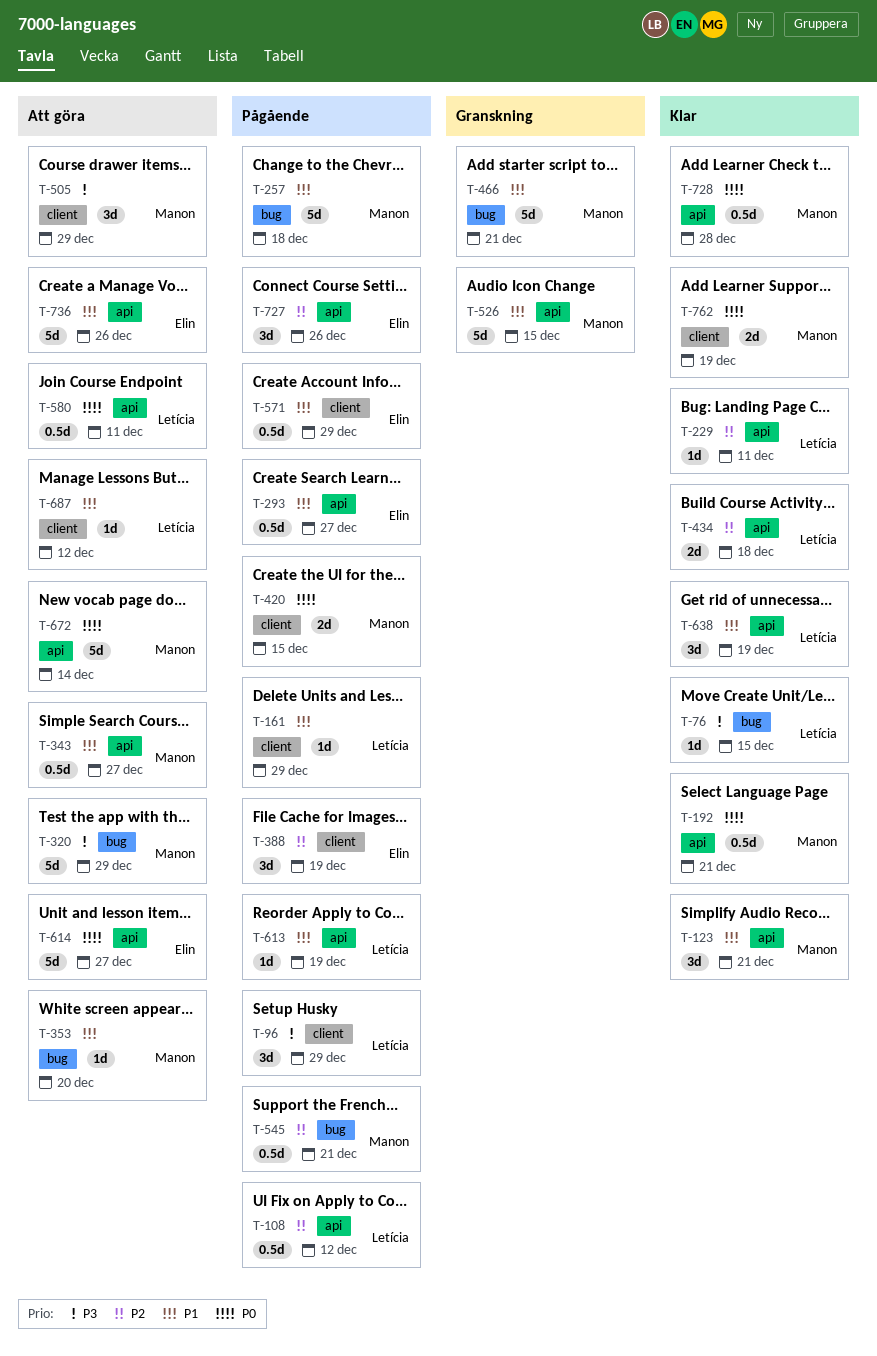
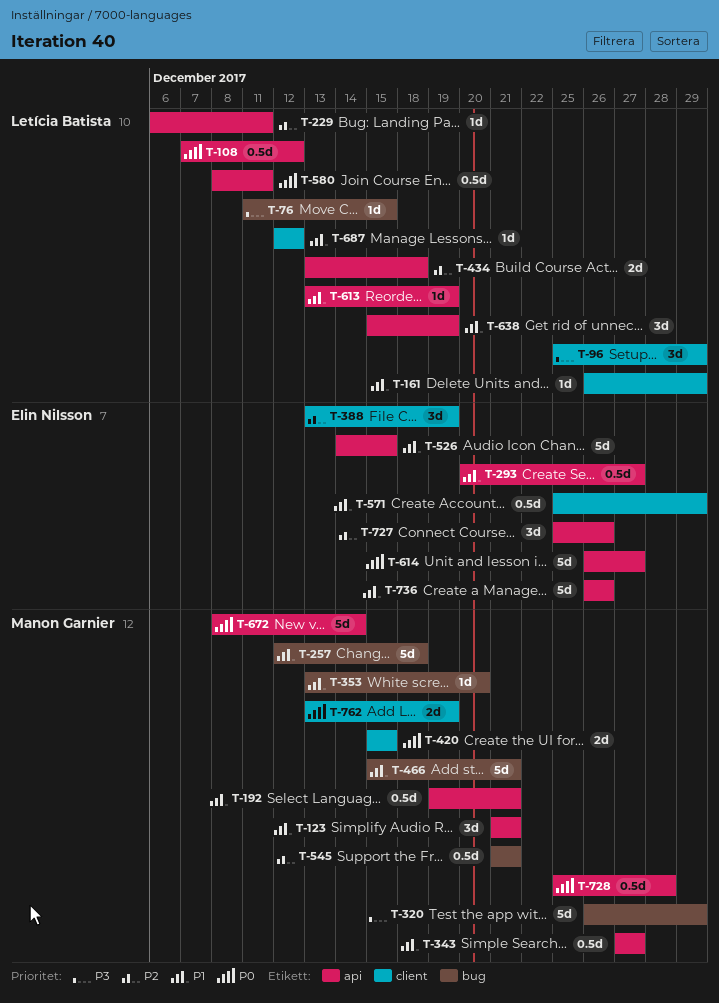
T-108, priority: P2 -> P0
T-192, priority: P0 -> P1
T-505: present -> none
T-526, owner: Manon Garnier -> Elin Nilsson

